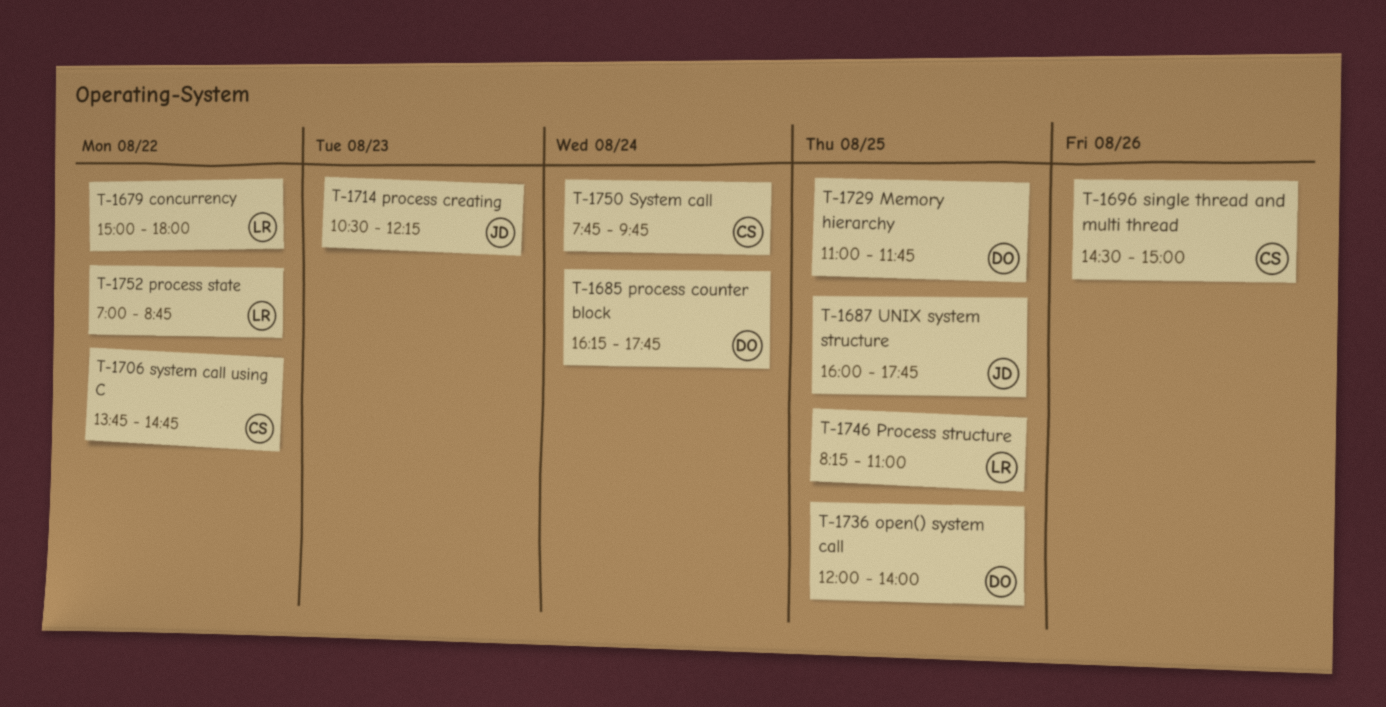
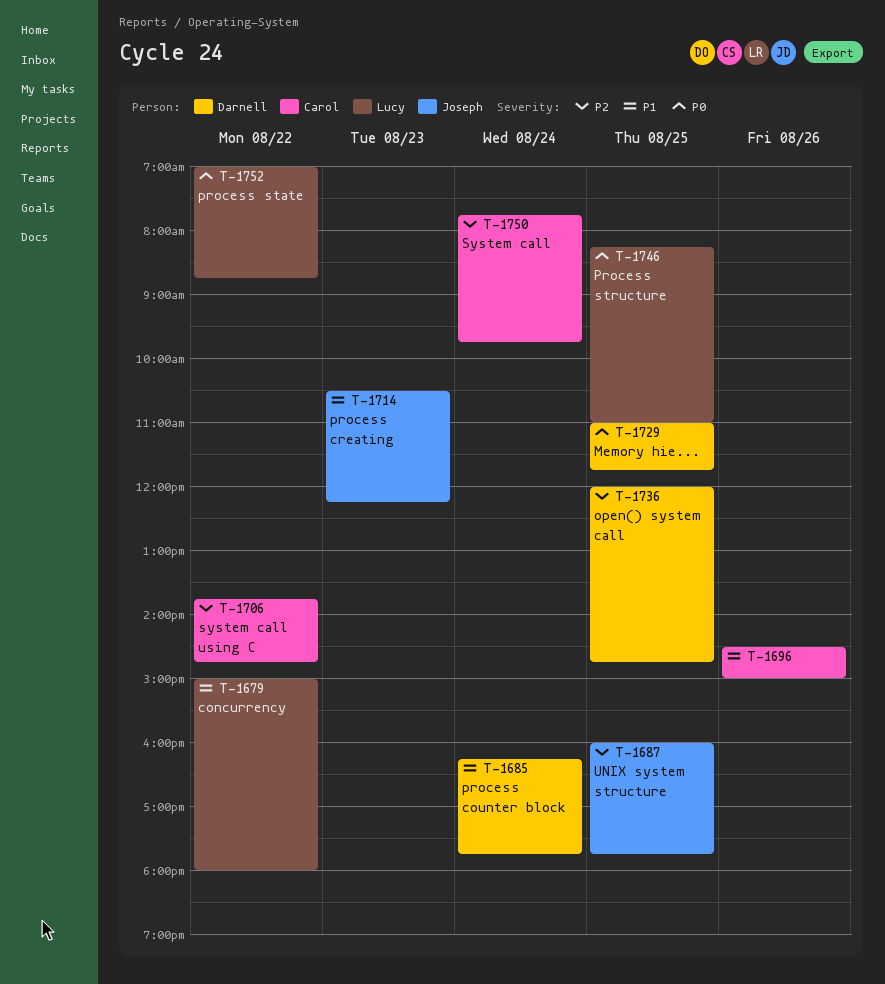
T-1736, ends: 14:00 -> 14:45

